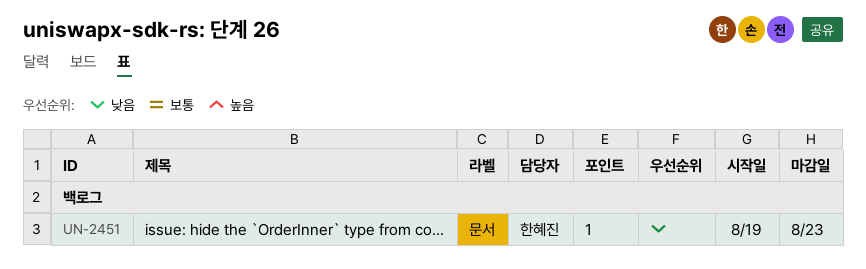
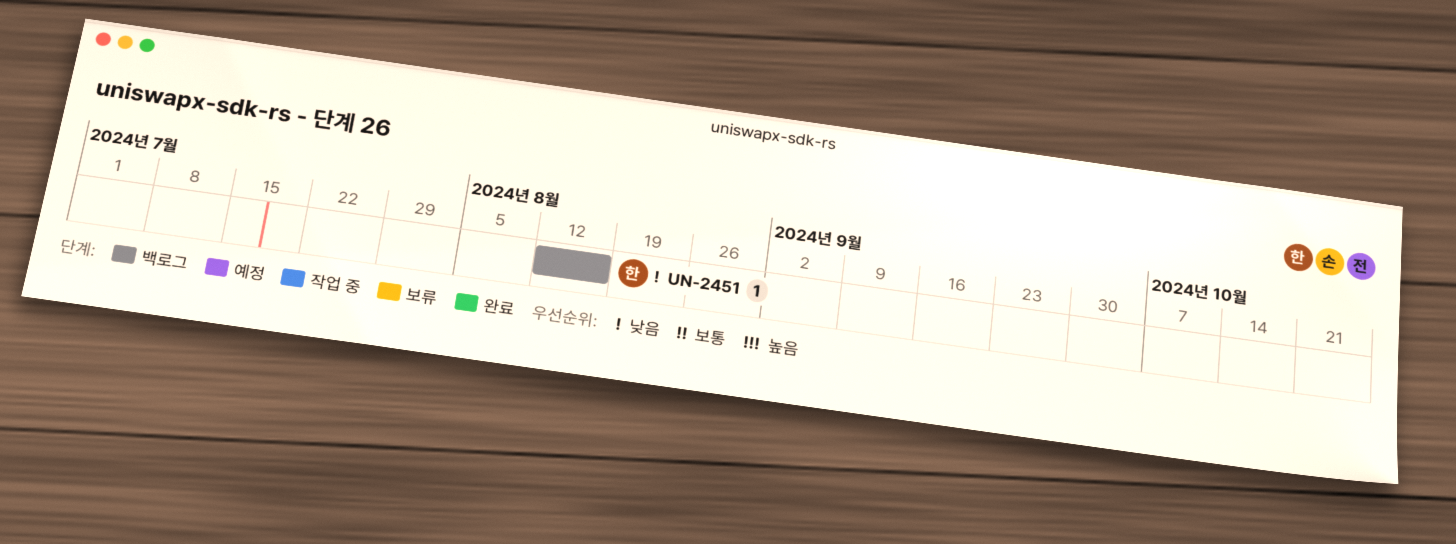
UN-2451, start: Aug 19 -> Aug 12
UN-2451, due: Aug 23 -> Aug 16

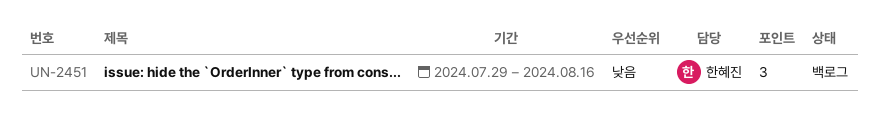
UN-2451, estimate: 1 -> 3
UN-2451, start: Aug 12 -> Jul 29

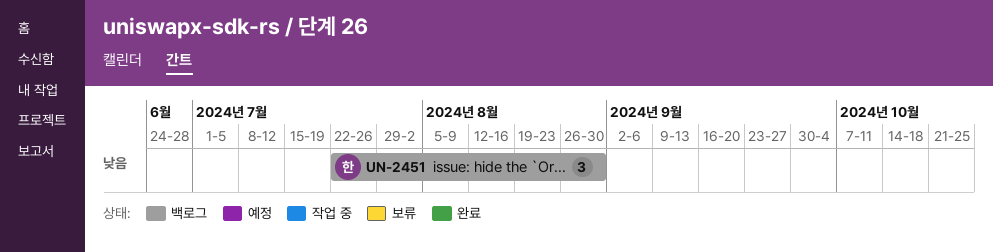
UN-2451, start: Jul 29 -> Jul 22
UN-2451, due: Aug 16 -> Aug 30

